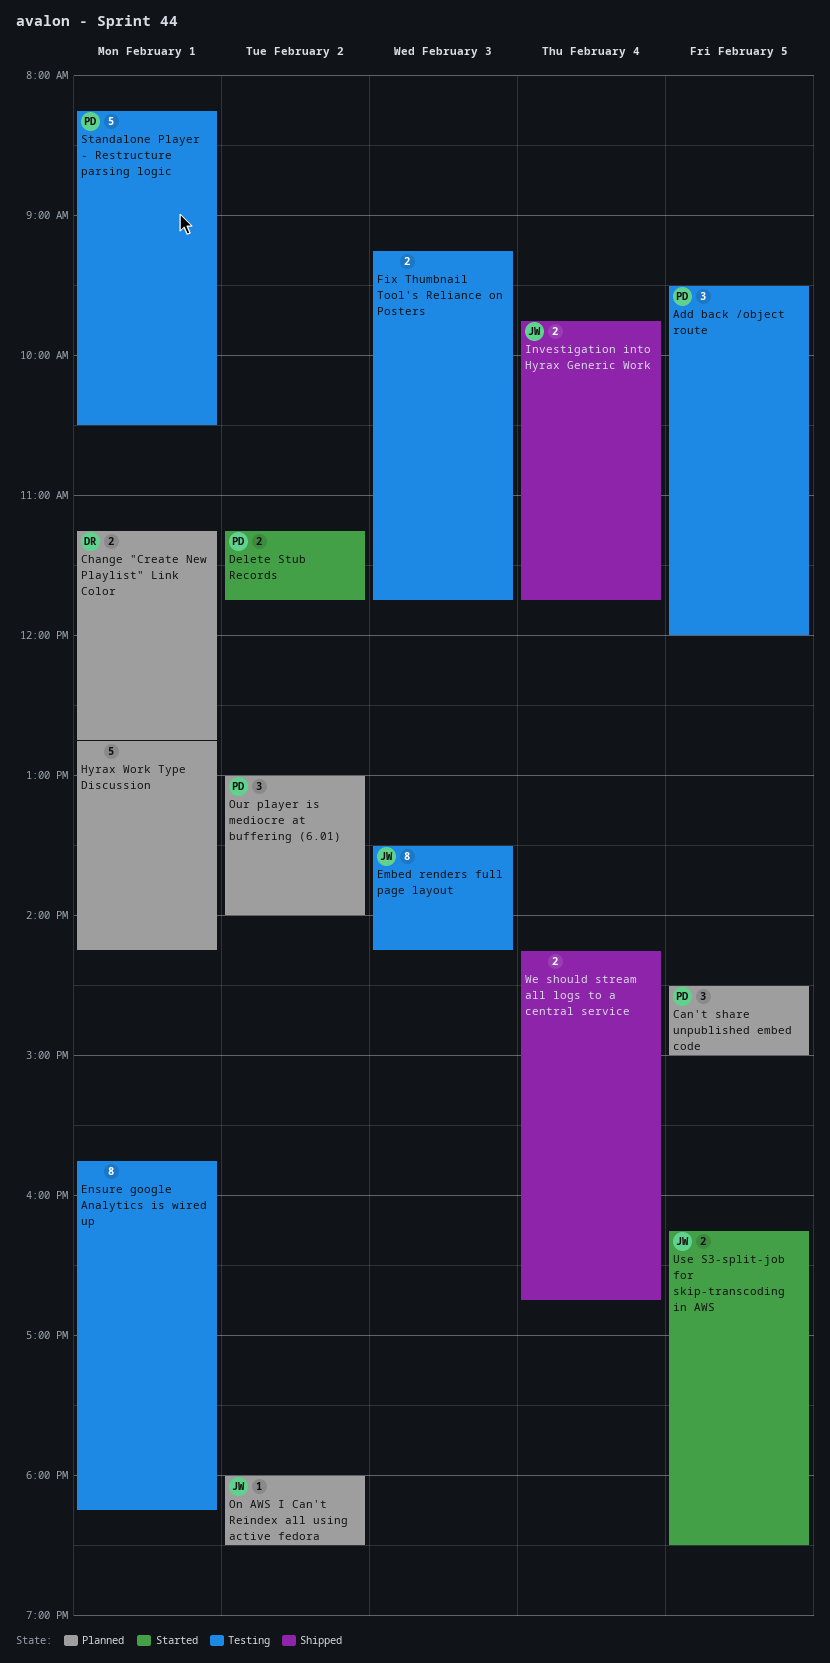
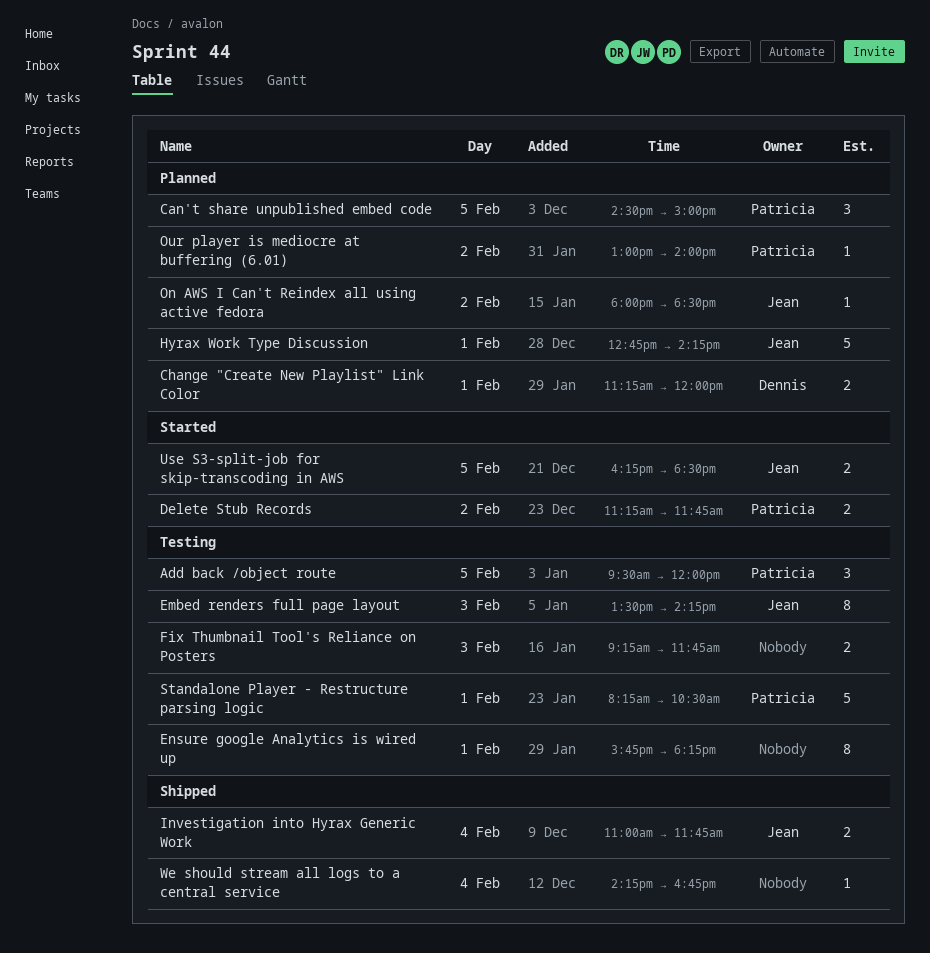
Change "Create New Playlist" Link Color, ends: 12:45 -> 12:00
Hyrax Work Type Discussion, owner: none -> Jean
Investigation into Hyrax Generic Work, begins: 09:45 -> 11:00
Our player is mediocre at buffering (6.01), estimate: 3 -> 1
We should stream all logs to a central service, estimate: 2 -> 1

